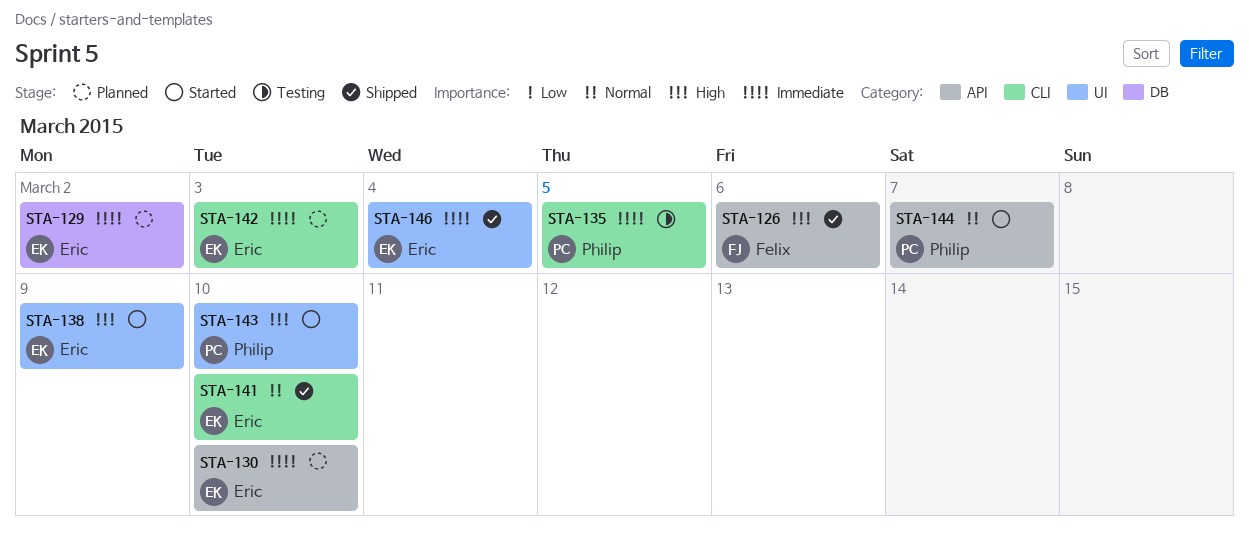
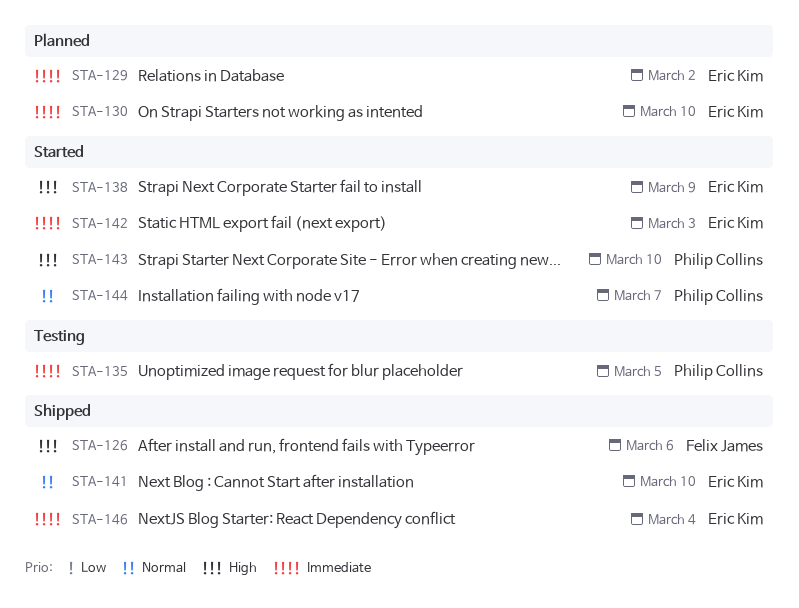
STA-142, status: Planned -> Started

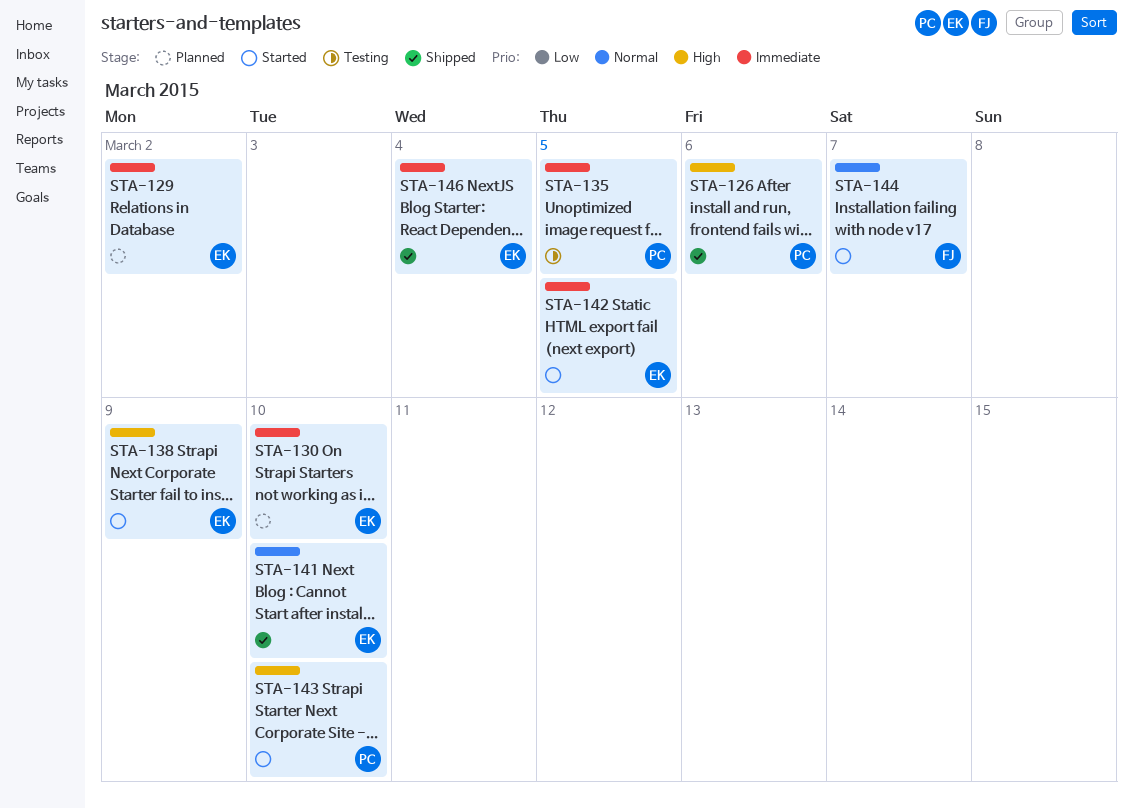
STA-126, owner: Felix James -> Philip Collins
STA-142, due: Mar 3 -> Mar 5
STA-144, owner: Philip Collins -> Felix James

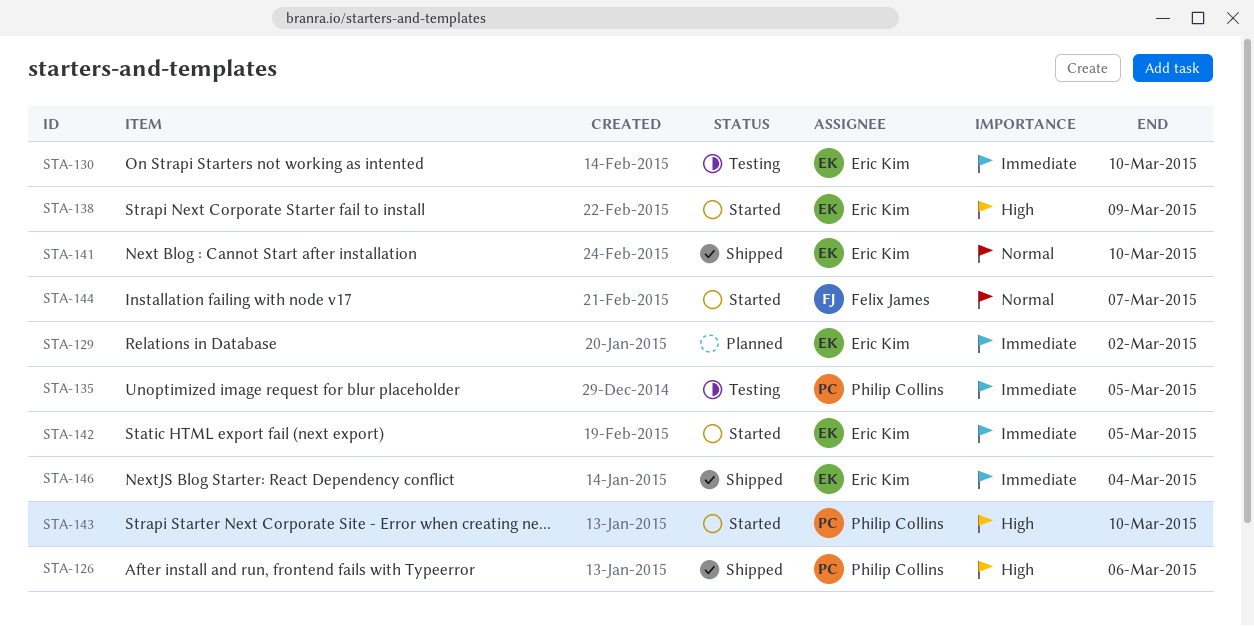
STA-130, status: Planned -> Testing

